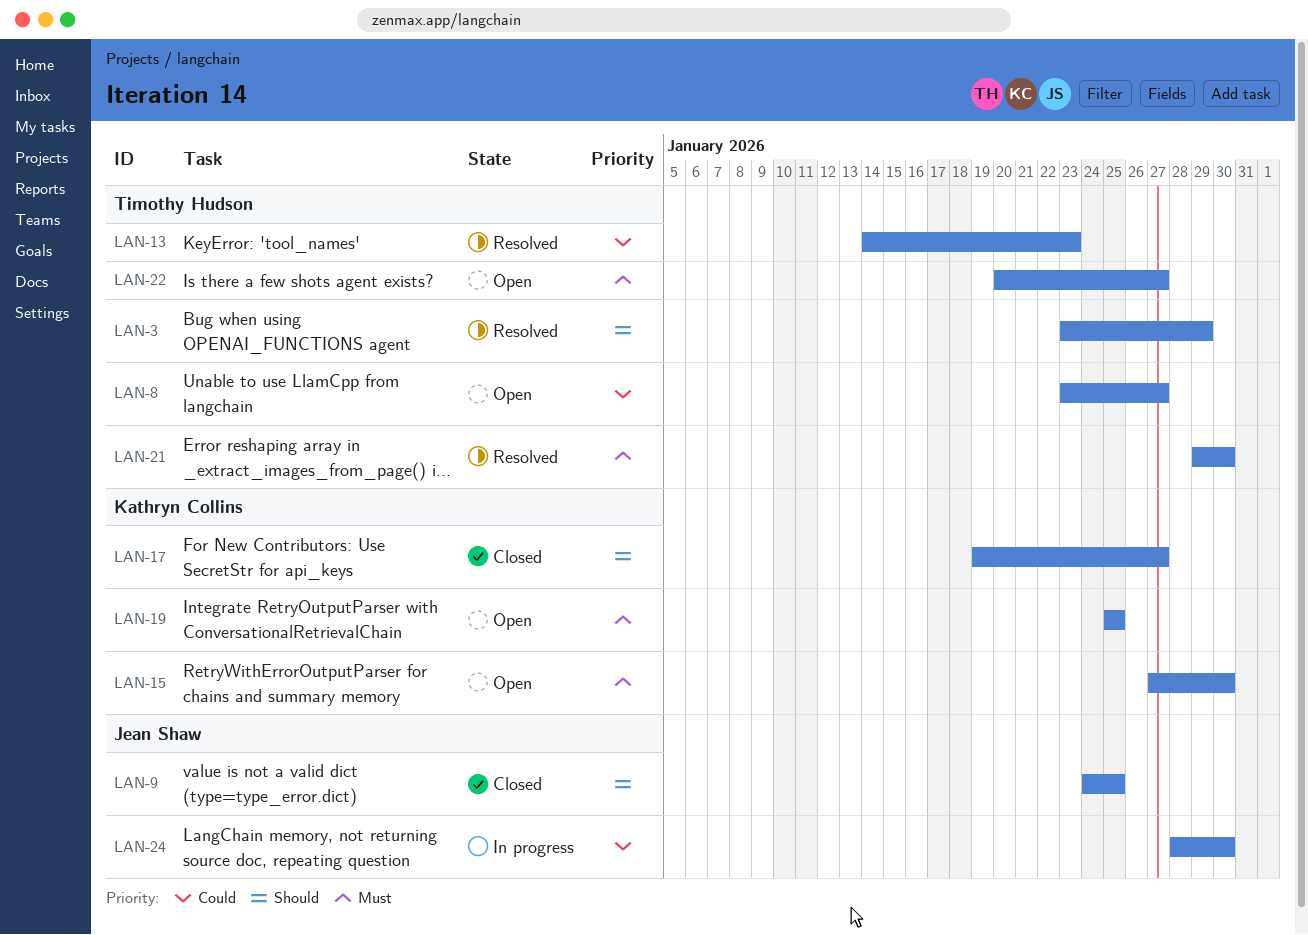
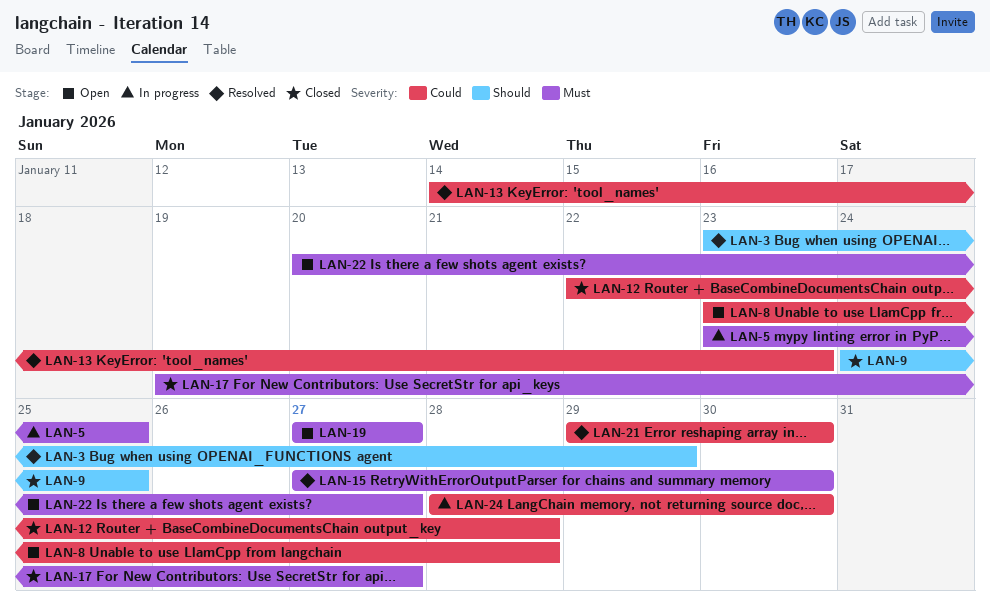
LAN-5: none -> present
LAN-8, due: Jan 27 -> Jan 28
LAN-12: none -> present
LAN-15, status: Open -> Resolved
LAN-17, priority: Should -> Must
LAN-19, start: Jan 25 -> Jan 27
LAN-19, due: Jan 25 -> Jan 27
LAN-21, priority: Must -> Could

